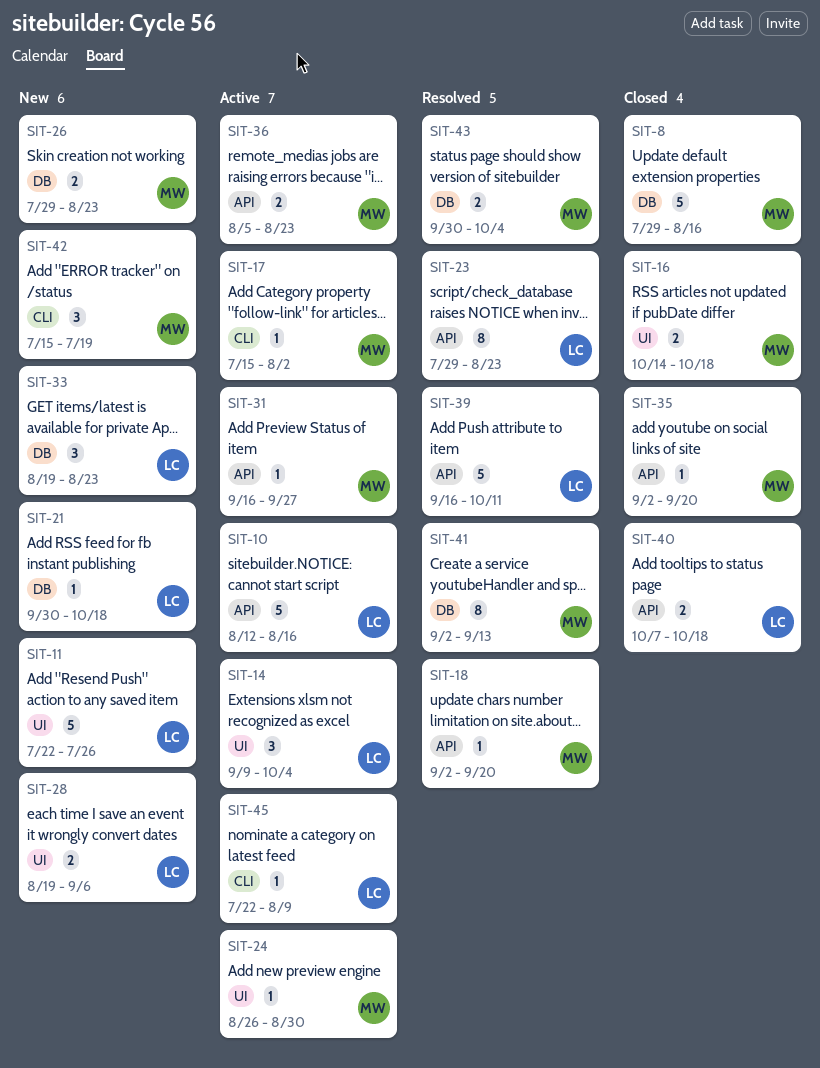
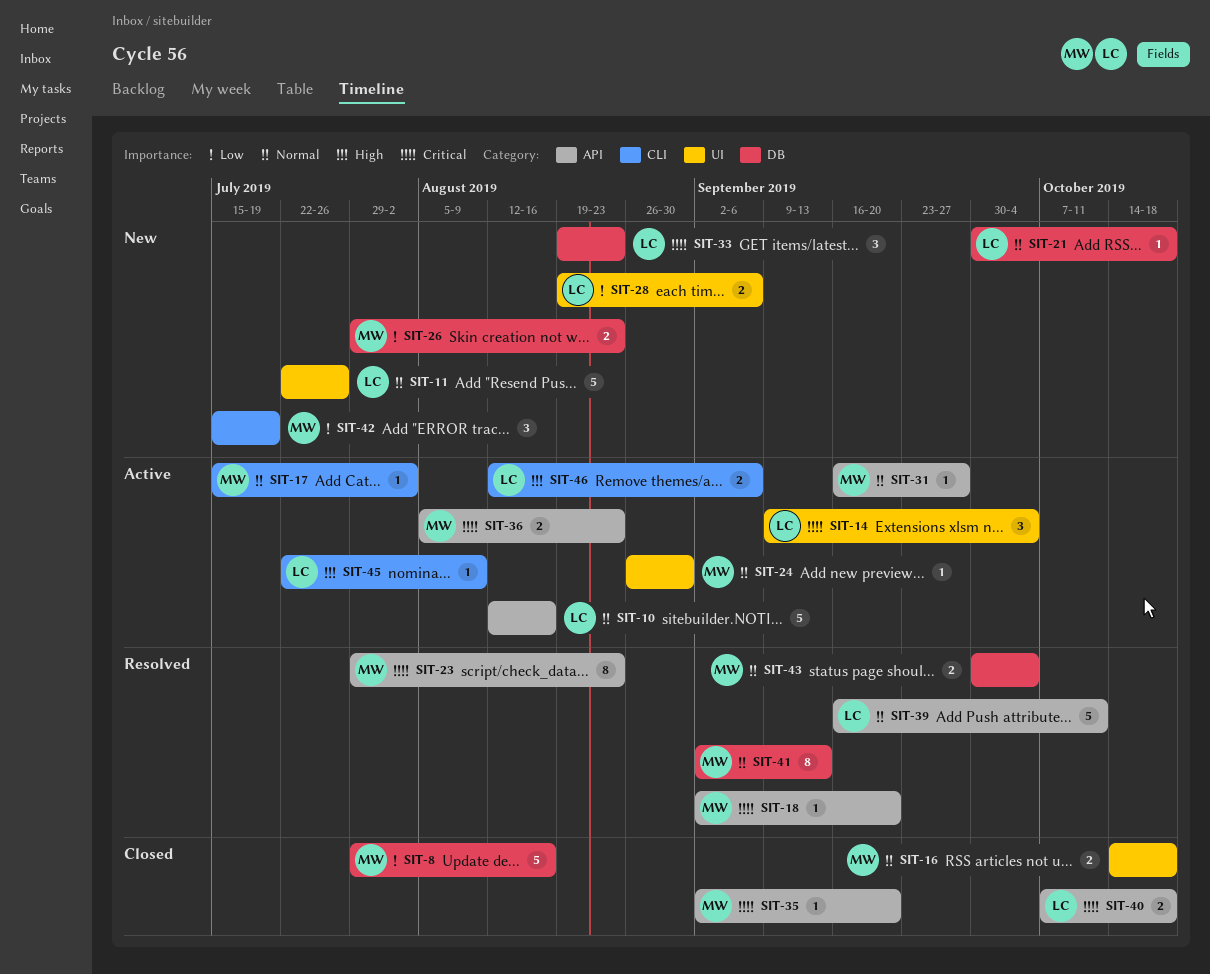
SIT-23, owner: LC -> MW
SIT-46: none -> present

